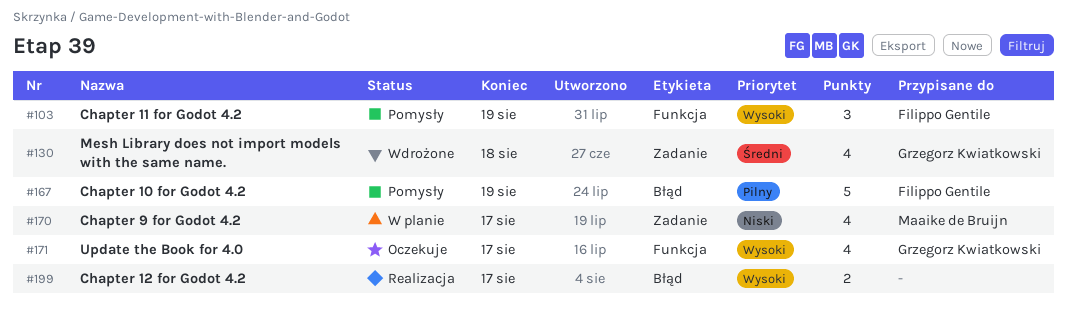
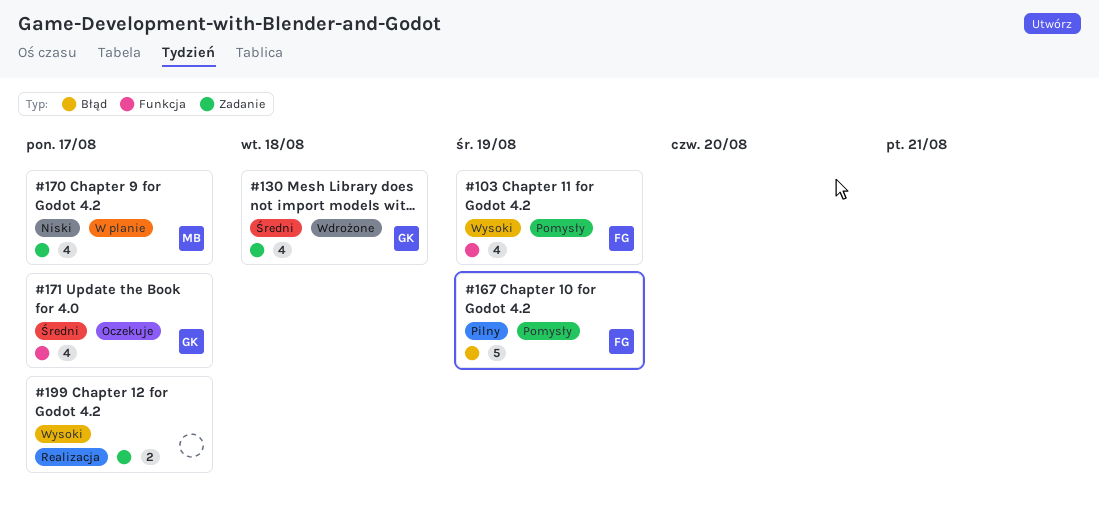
#103, estimate: 3 -> 4
#171, priority: Wysoki -> Średni
#199, label: Błąd -> Zadanie

